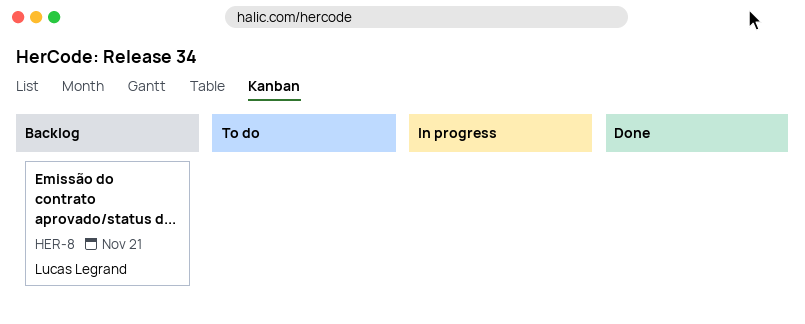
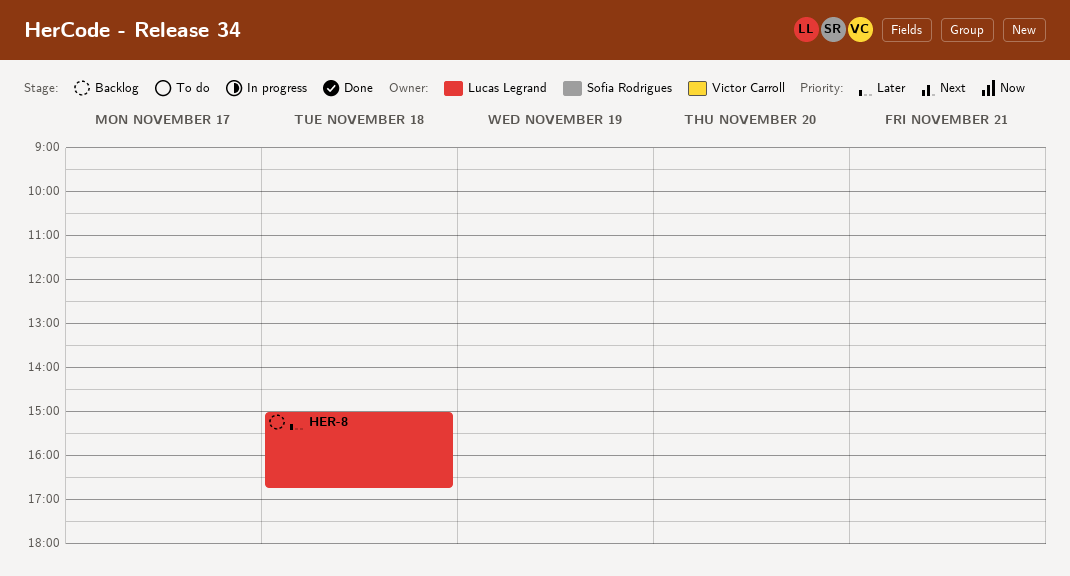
HER-8, day: Nov 21 -> Nov 18

